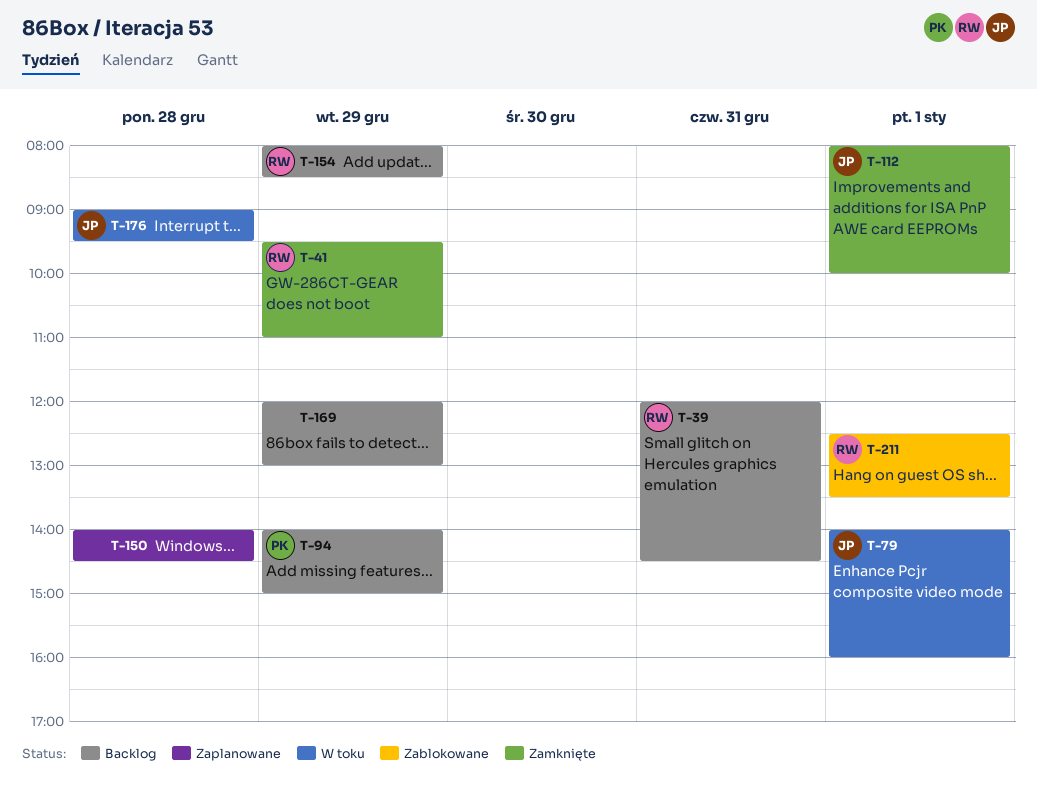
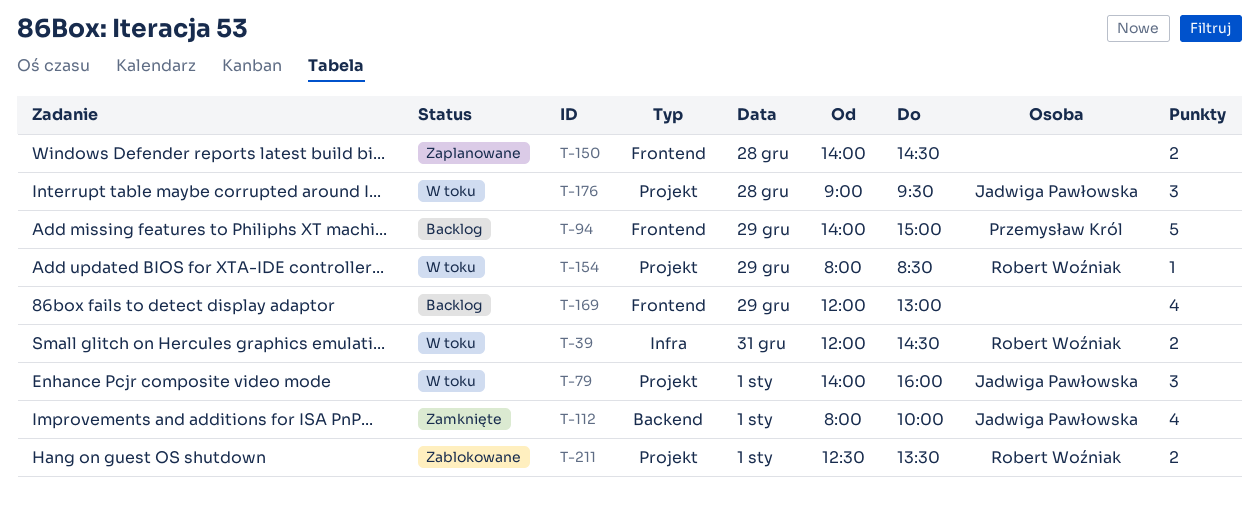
T-39, status: Backlog -> W toku
T-41: present -> none
T-154, status: Backlog -> W toku

